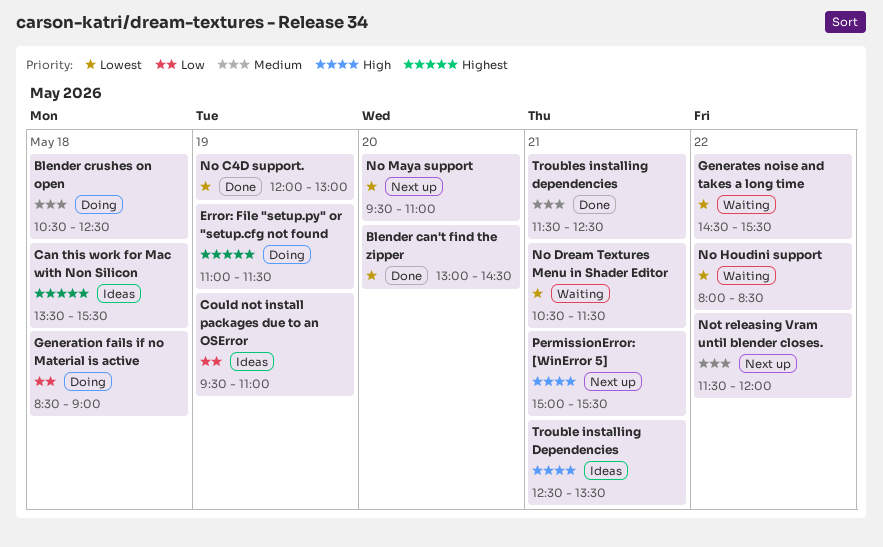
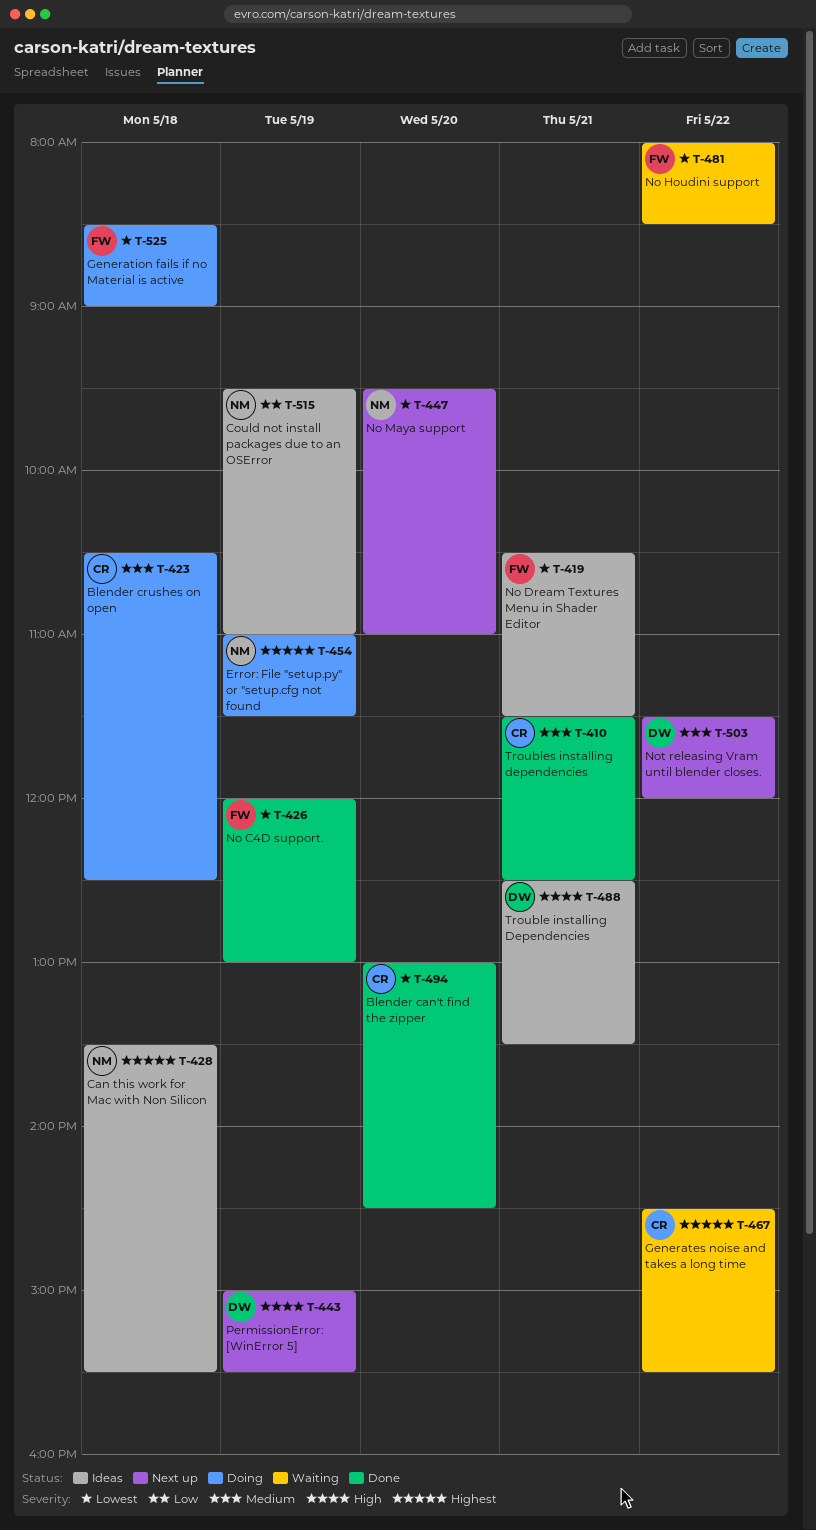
Generates noise and takes a long time, priority: Lowest -> Highest
Generation fails if no Material is active, priority: Low -> Lowest
No Dream Textures Menu in Shader Editor, status: Waiting -> Ideas
PermissionError: [WinError 5], day: May 21 -> May 19

